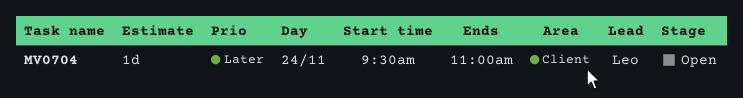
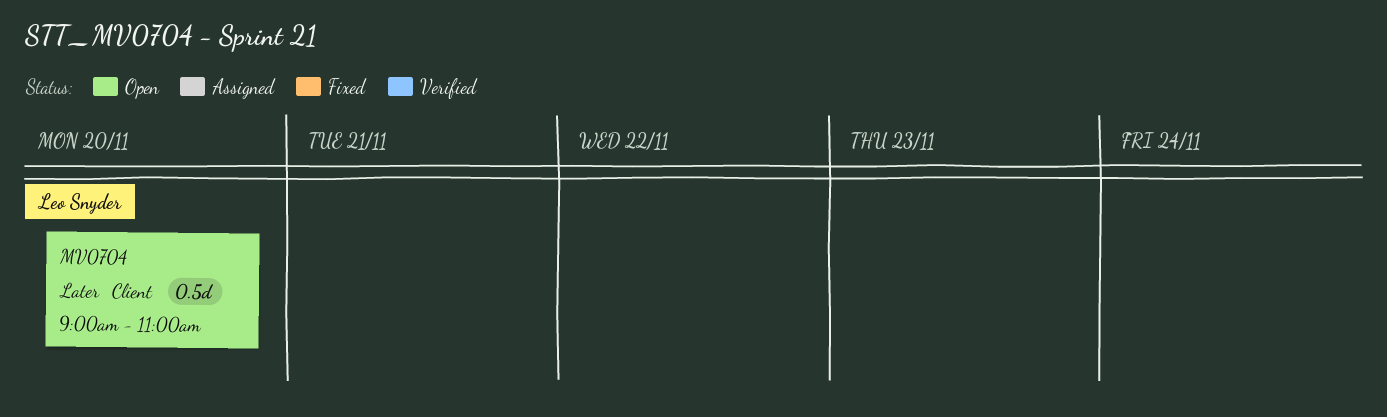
MV0704, estimate: 1d -> 0.5d
MV0704, day: Nov 24 -> Nov 20
MV0704, begins: 09:30 -> 09:00

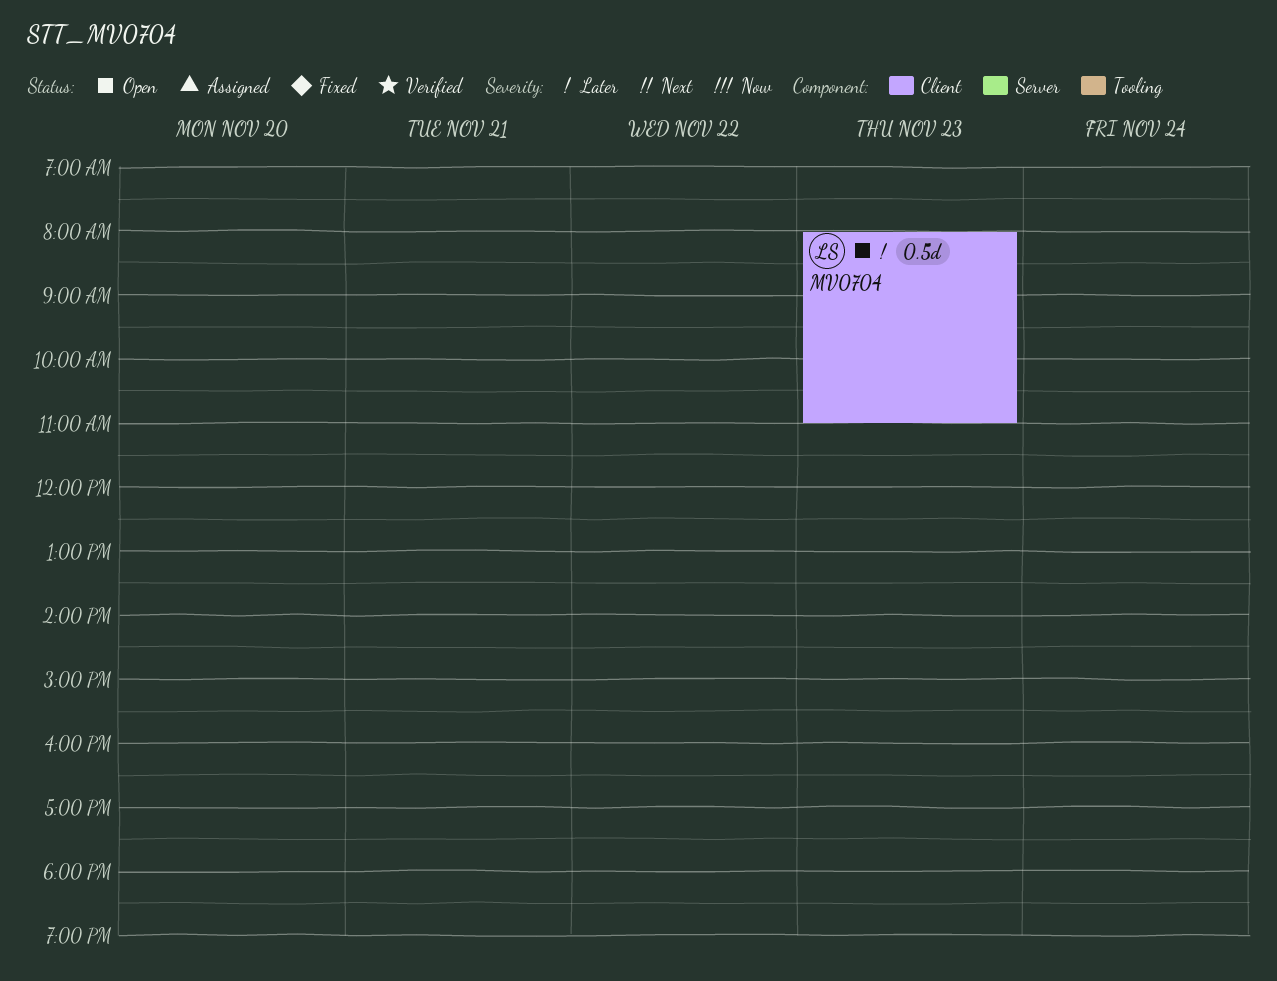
MV0704, day: Nov 20 -> Nov 23
MV0704, begins: 09:00 -> 08:00

